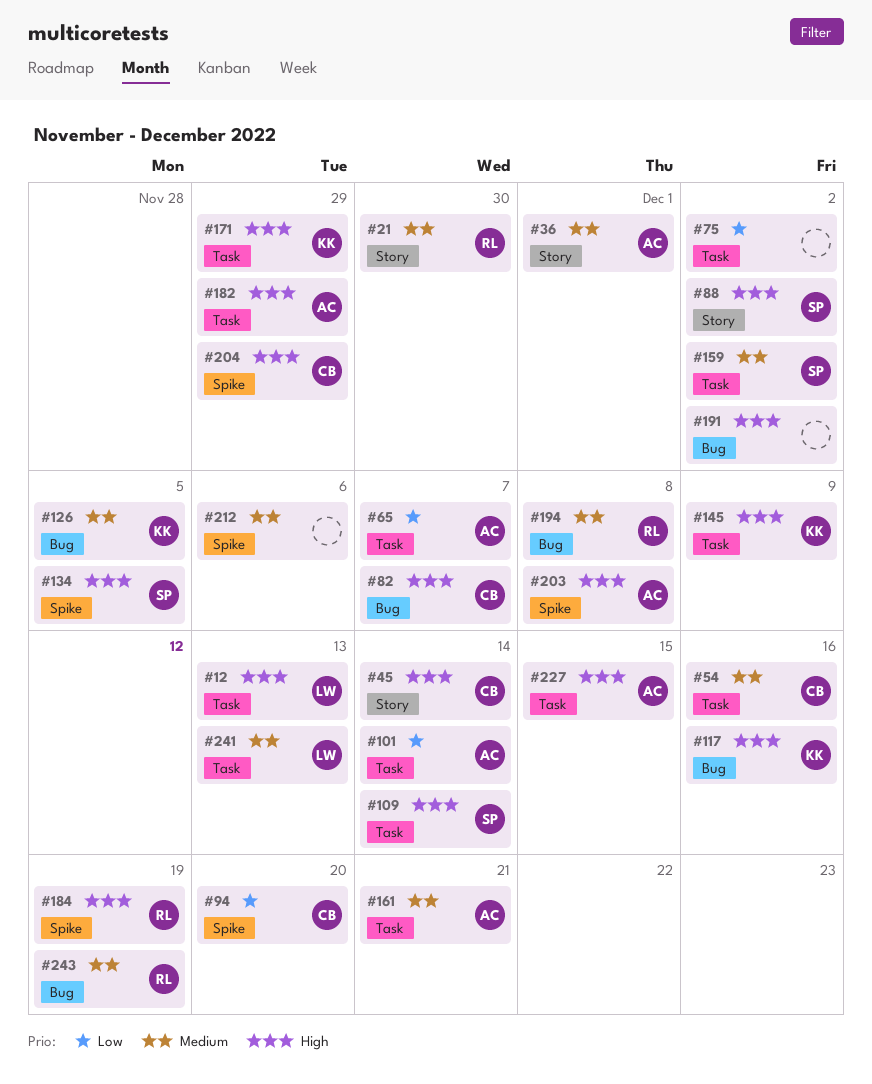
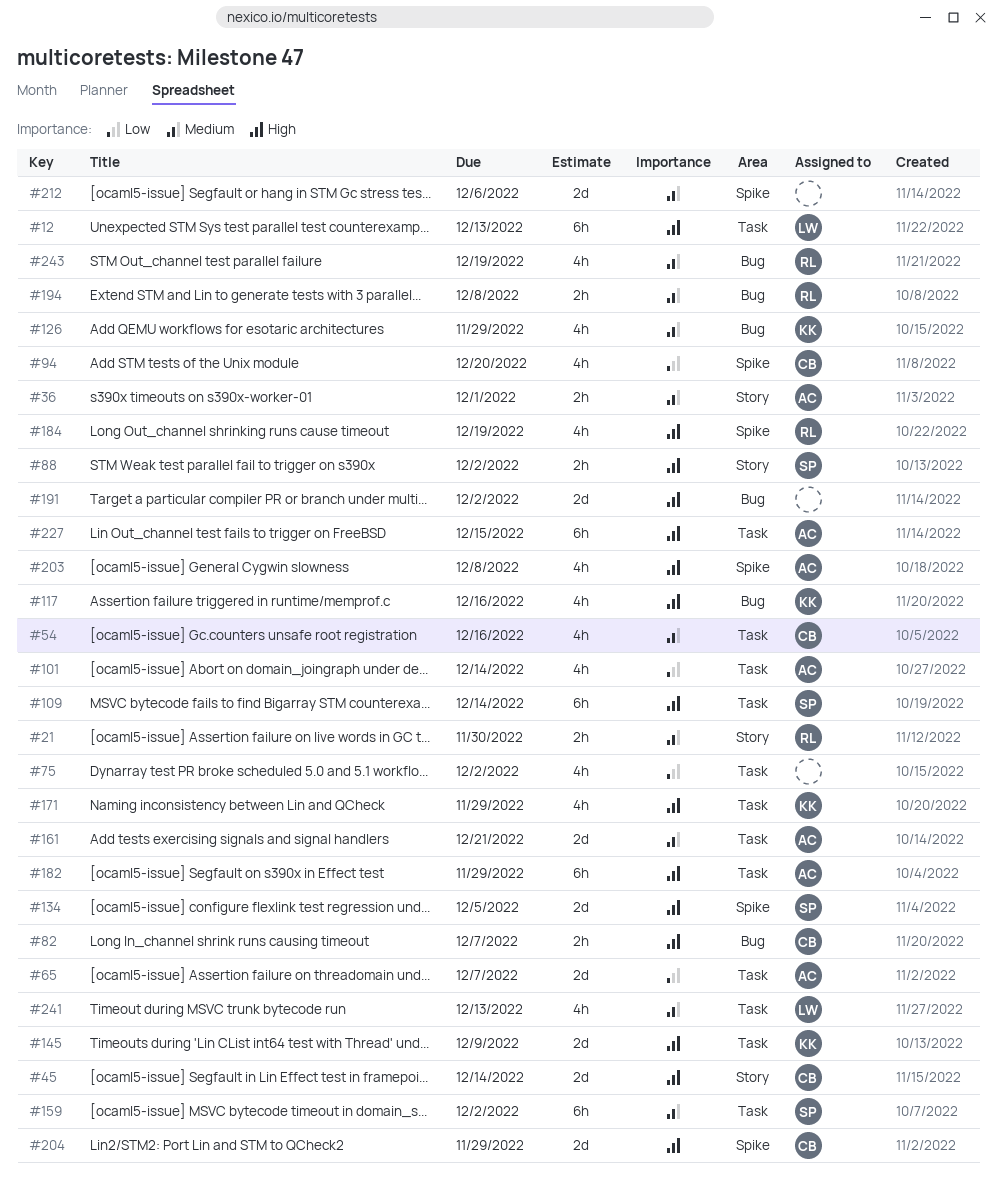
#126, due: Dec 5 -> Nov 29

